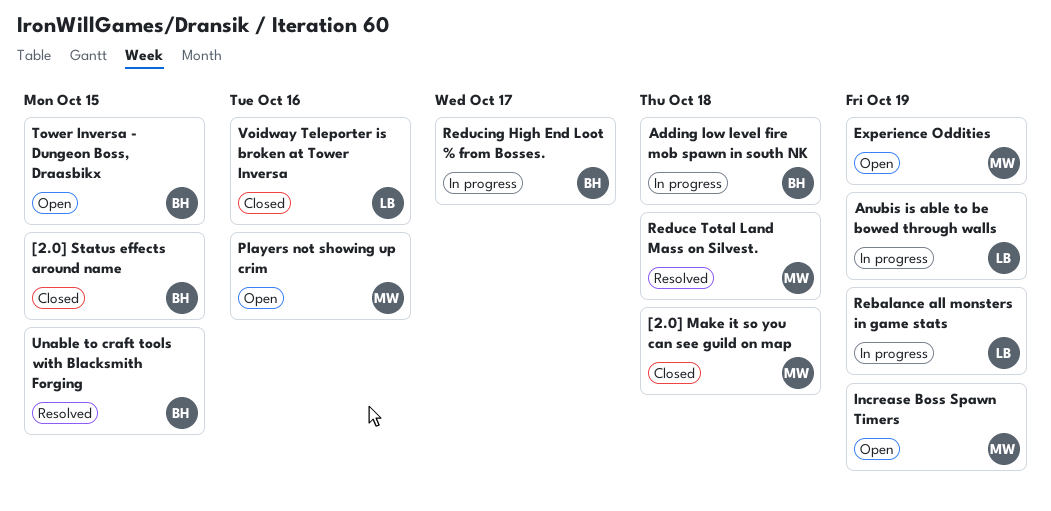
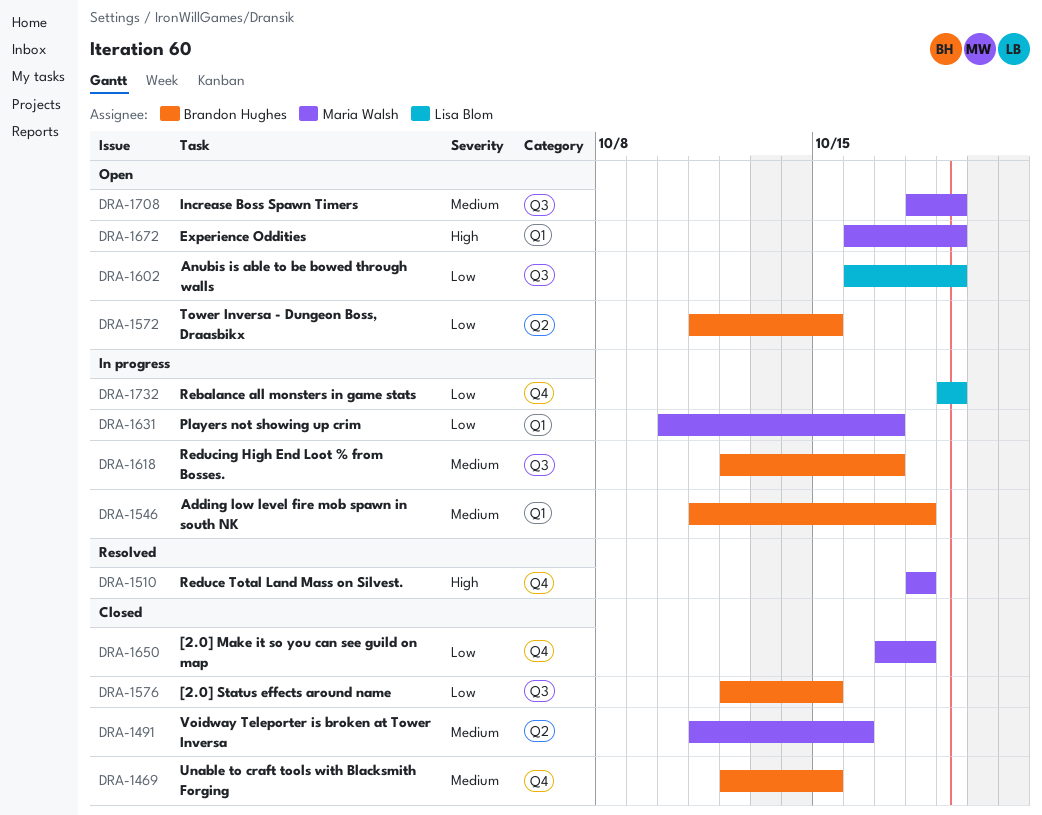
Anubis is able to be bowed through walls, status: In progress -> Open
Players not showing up crim, status: Open -> In progress
Players not showing up crim, due: Oct 16 -> Oct 17
Unable to craft tools with Blacksmith Forging, status: Resolved -> Closed
Voidway Teleporter is broken at Tower Inversa, owner: Lisa Blom -> Maria Walsh

